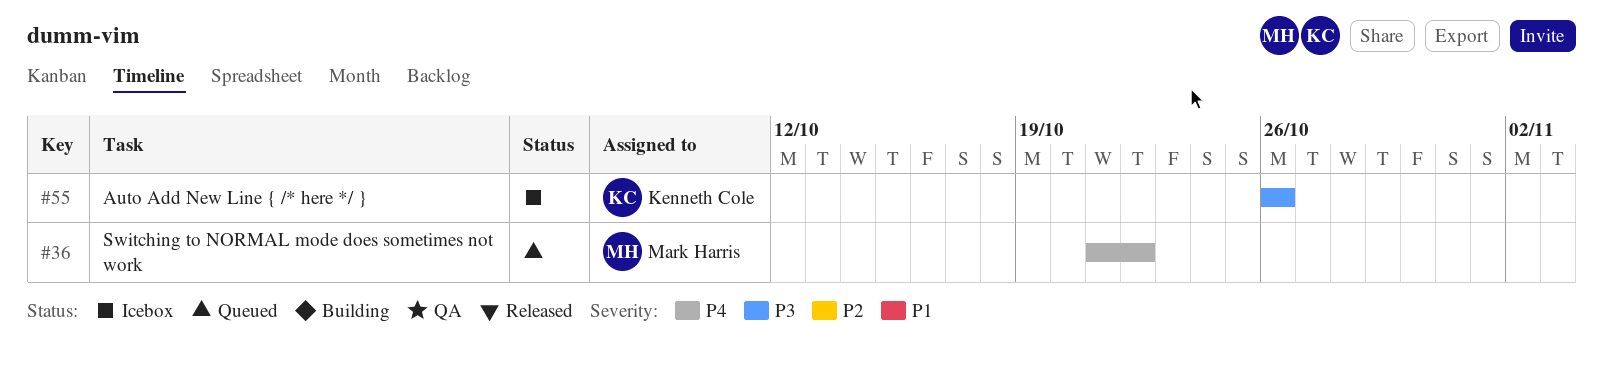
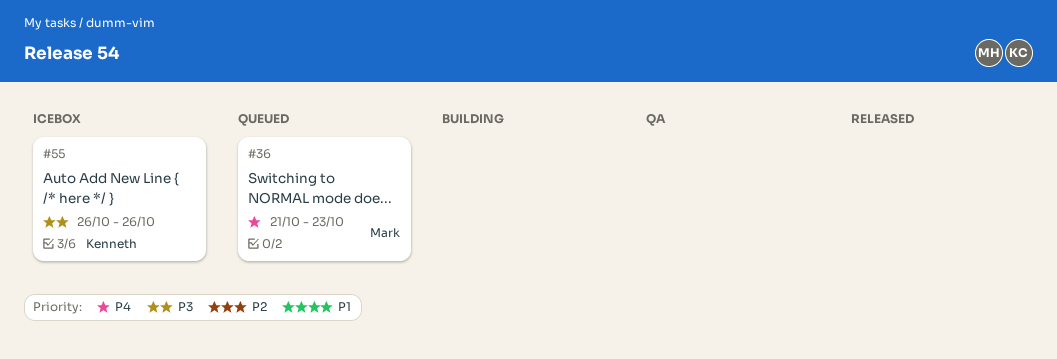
#36, due: Oct 22 -> Oct 23

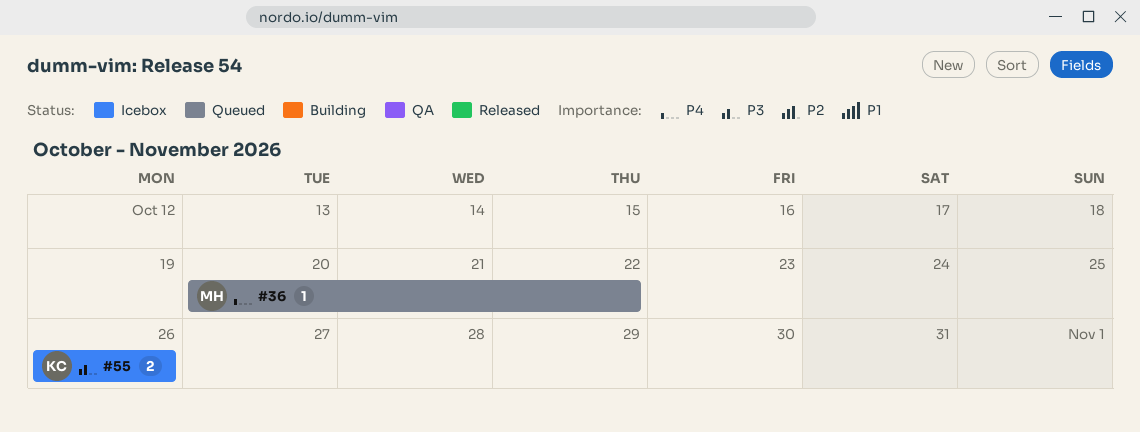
#36, start: Oct 21 -> Oct 20
#36, due: Oct 23 -> Oct 22

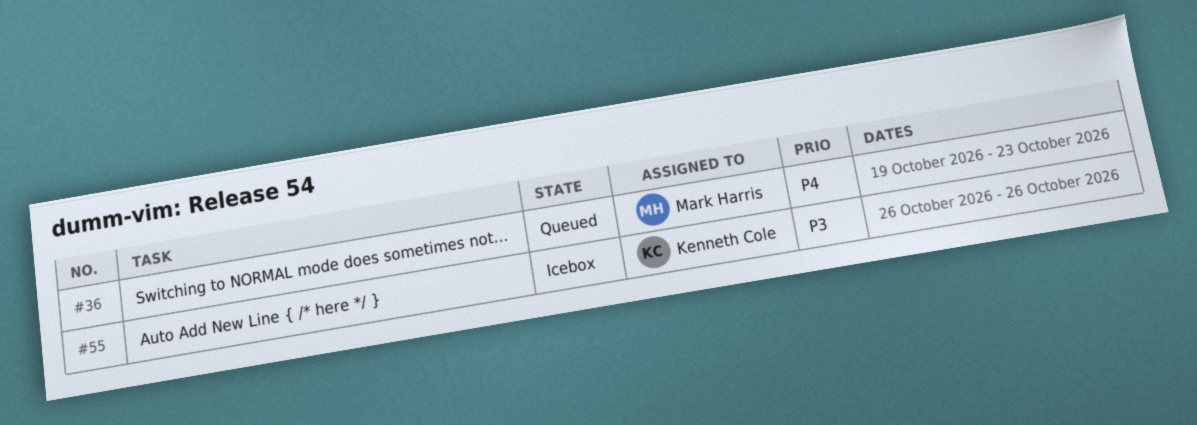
#36, start: Oct 20 -> Oct 19
#36, due: Oct 22 -> Oct 23

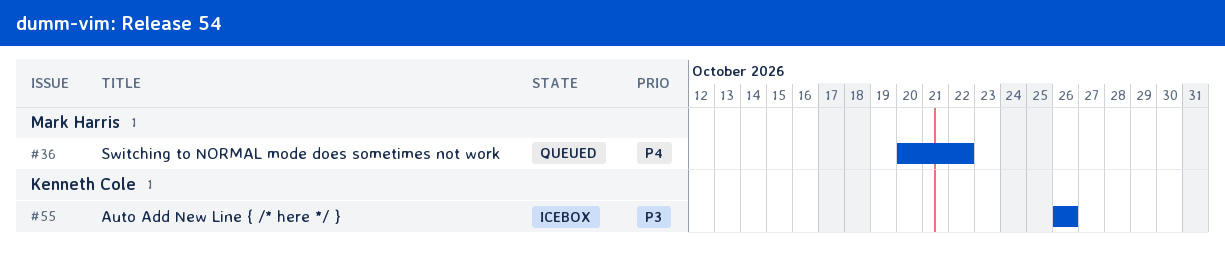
#36, start: Oct 19 -> Oct 20
#36, due: Oct 23 -> Oct 22

